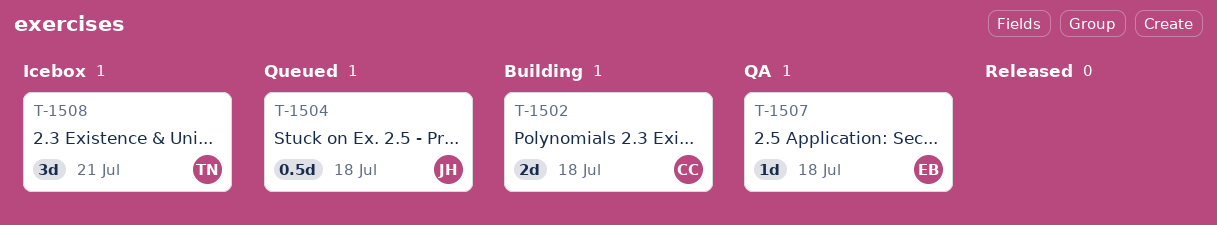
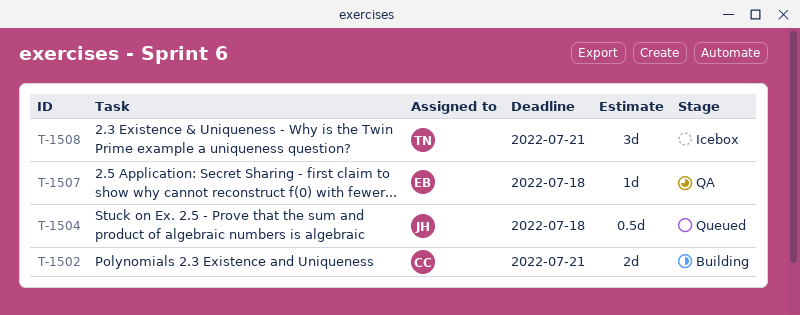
T-1502, due: Jul 18 -> Jul 21

